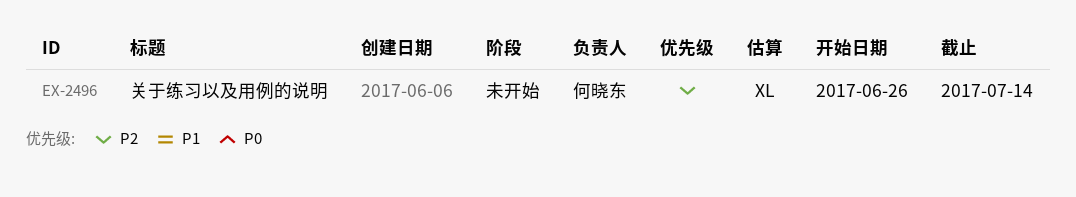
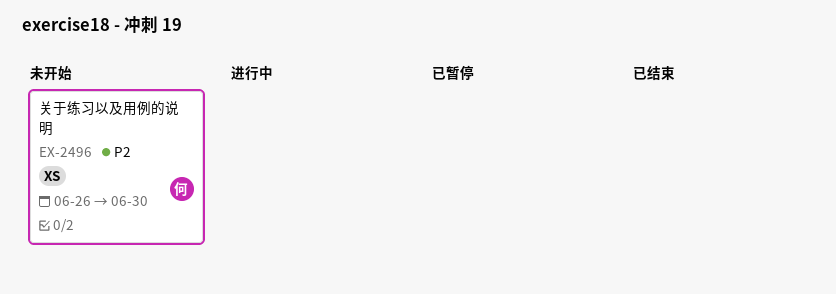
EX-2496, estimate: XL -> XS
EX-2496, due: Jul 14 -> Jun 30

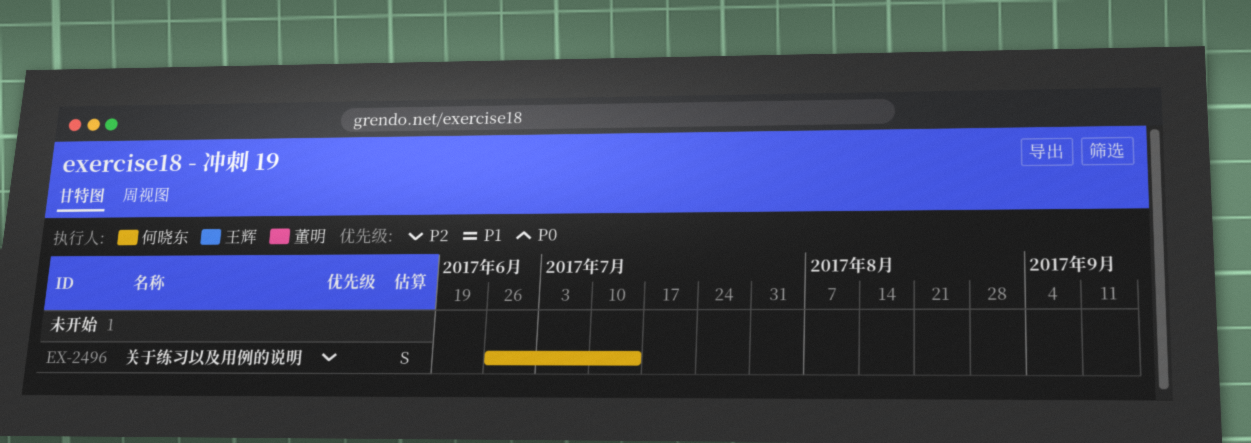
EX-2496, estimate: XS -> S
EX-2496, due: Jun 30 -> Jul 14

